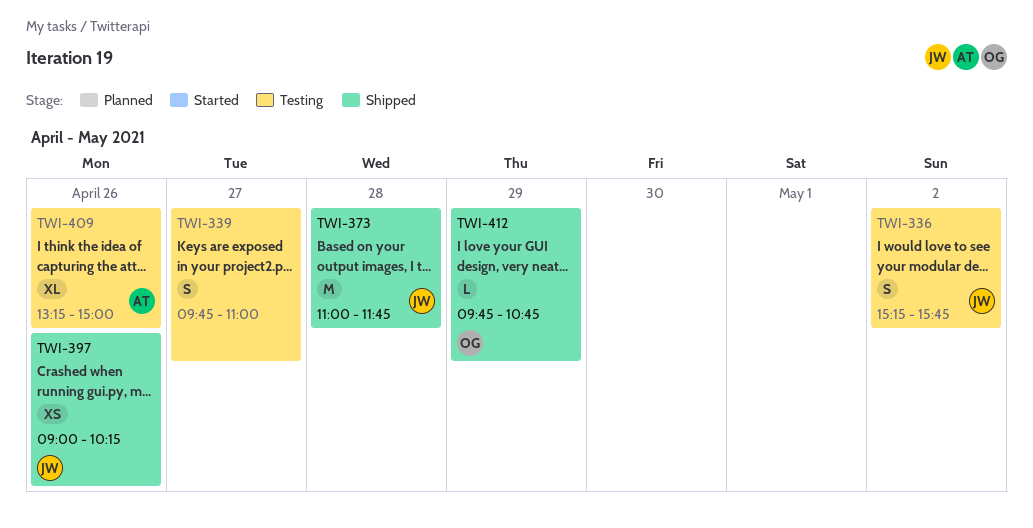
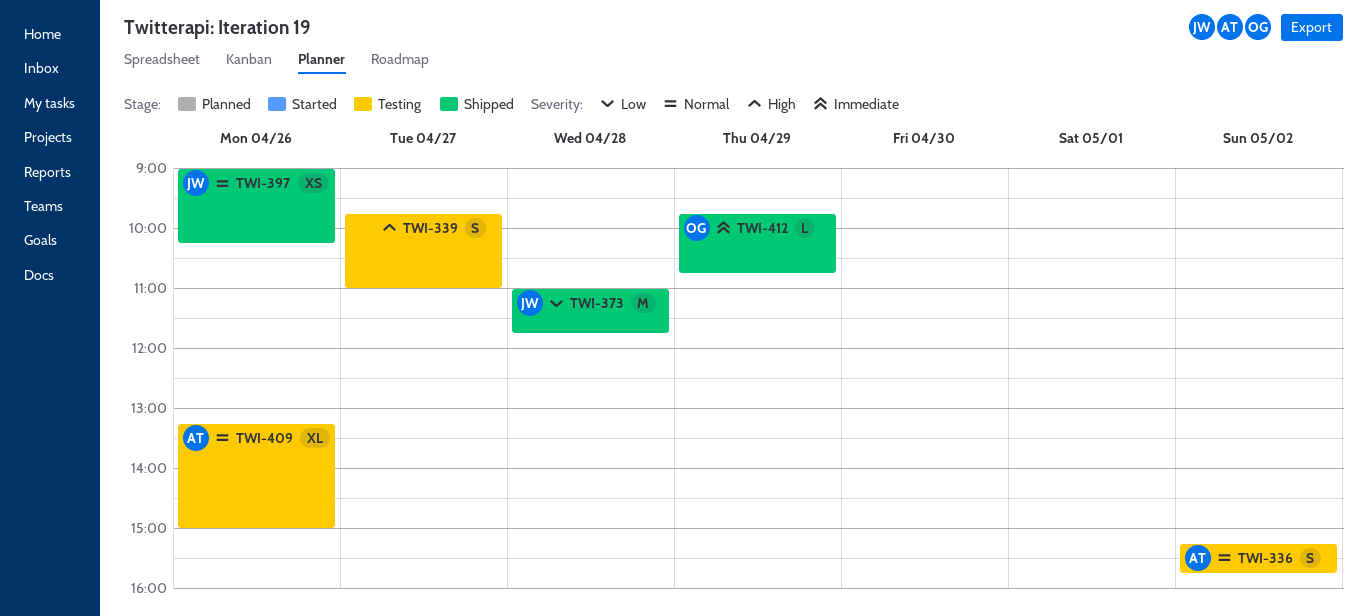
TWI-336, owner: JW -> AT

